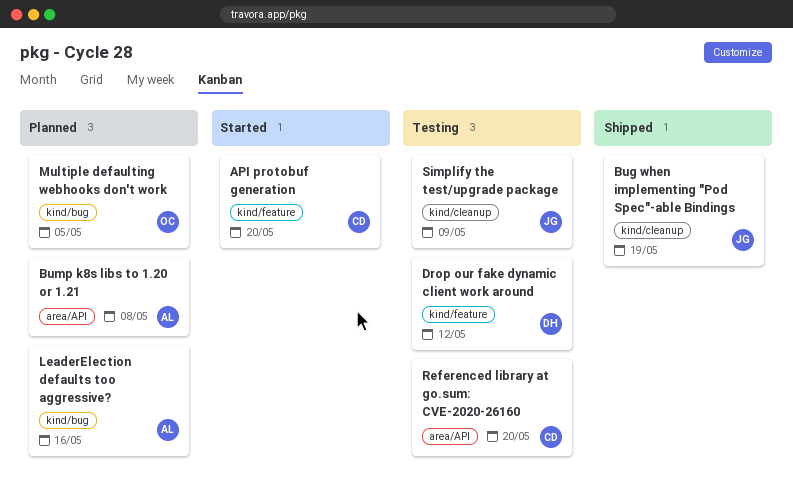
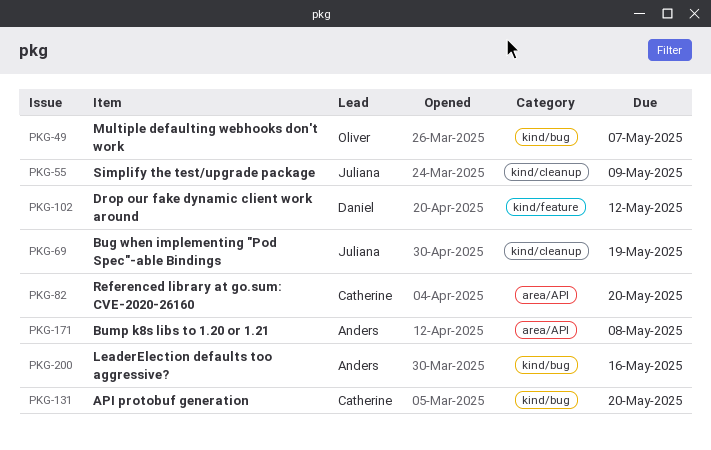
API protobuf generation, label: kind/feature -> kind/bug
Multiple defaulting webhooks don't work, due: May 5 -> May 7

